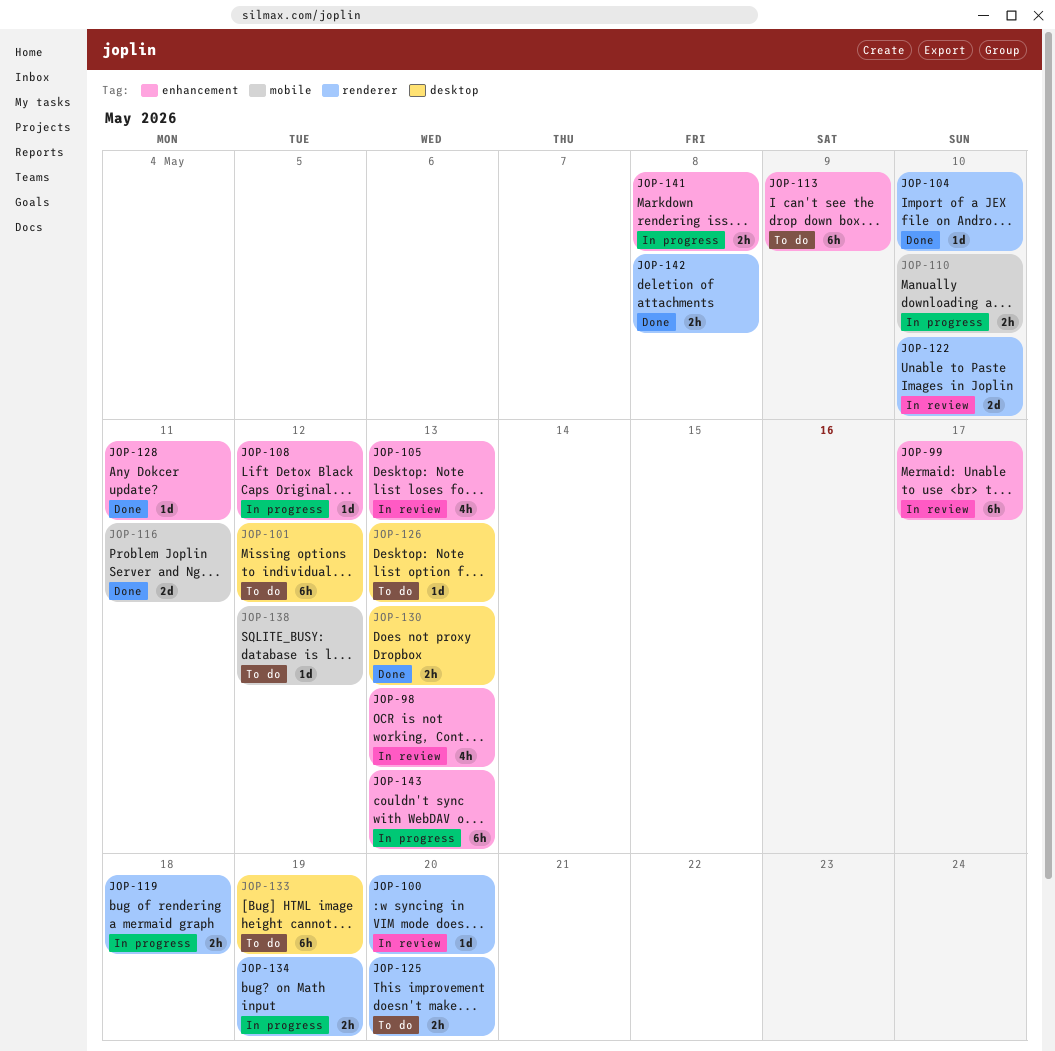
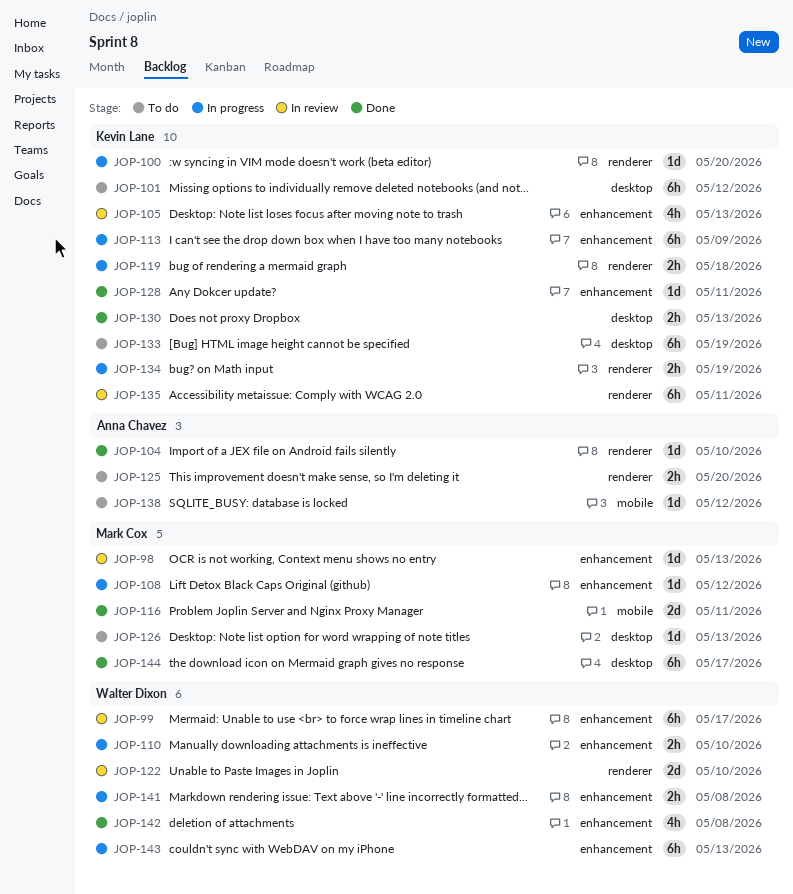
JOP-98, estimate: 4h -> 1d
JOP-100, status: In review -> In progress
JOP-110, label: mobile -> enhancement
JOP-113, status: To do -> In progress
JOP-135: none -> present
JOP-142, label: renderer -> enhancement
JOP-142, estimate: 2h -> 4h
JOP-144: none -> present

